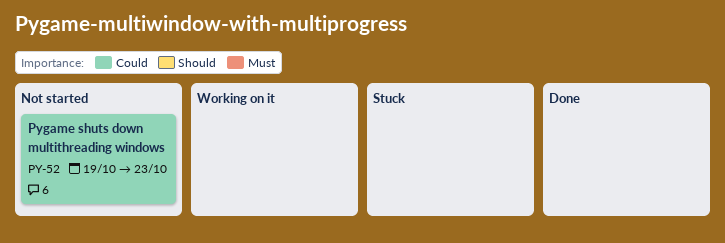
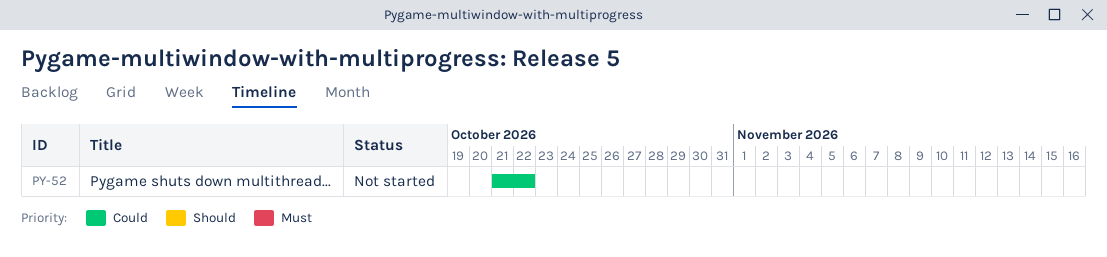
PY-52, start: Oct 19 -> Oct 21
PY-52, due: Oct 23 -> Oct 22

